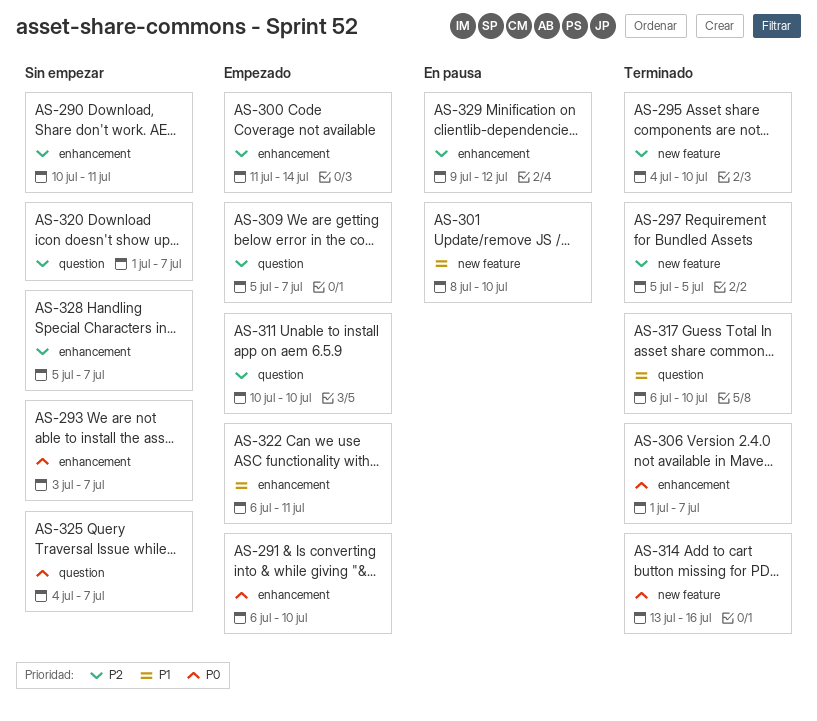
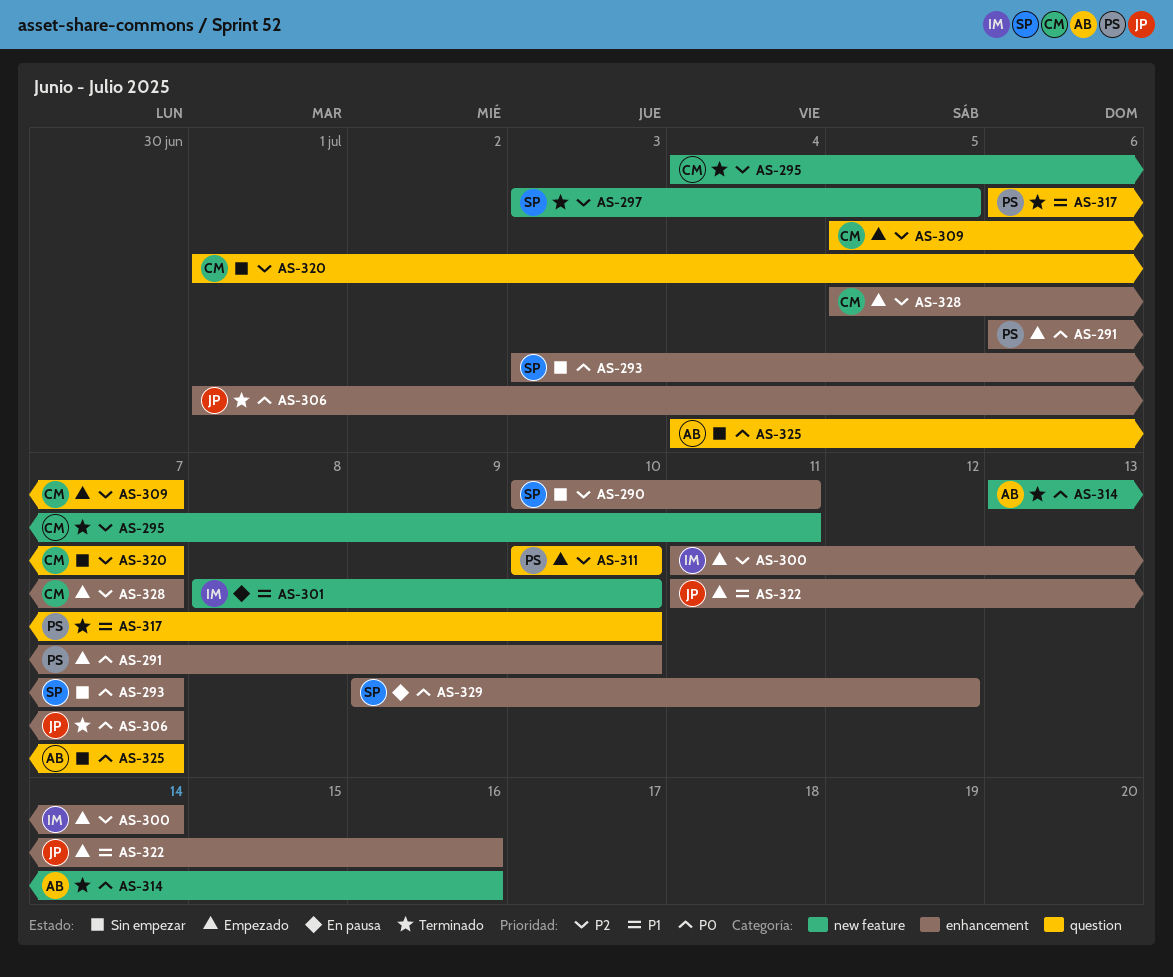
AS-295, due: Jul 10 -> Jul 11
AS-297, start: Jul 5 -> Jul 3
AS-322, start: Jul 6 -> Jul 11
AS-322, due: Jul 11 -> Jul 16
AS-328, status: Sin empezar -> Empezado
AS-329, priority: P2 -> P0

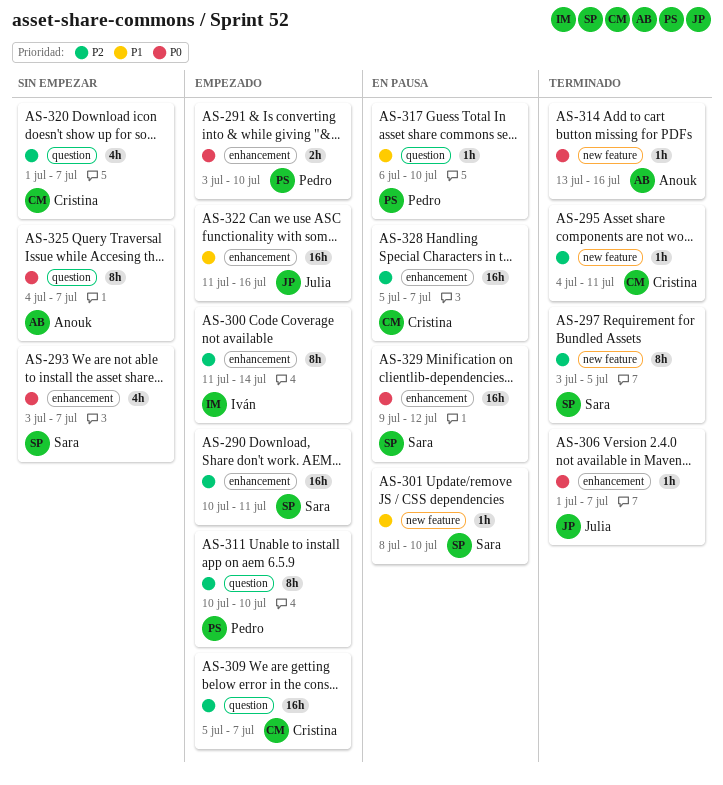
AS-290, status: Sin empezar -> Empezado
AS-291, start: Jul 6 -> Jul 3
AS-301, owner: Iván -> Sara
AS-317, status: Terminado -> En pausa
AS-328, status: Empezado -> En pausa

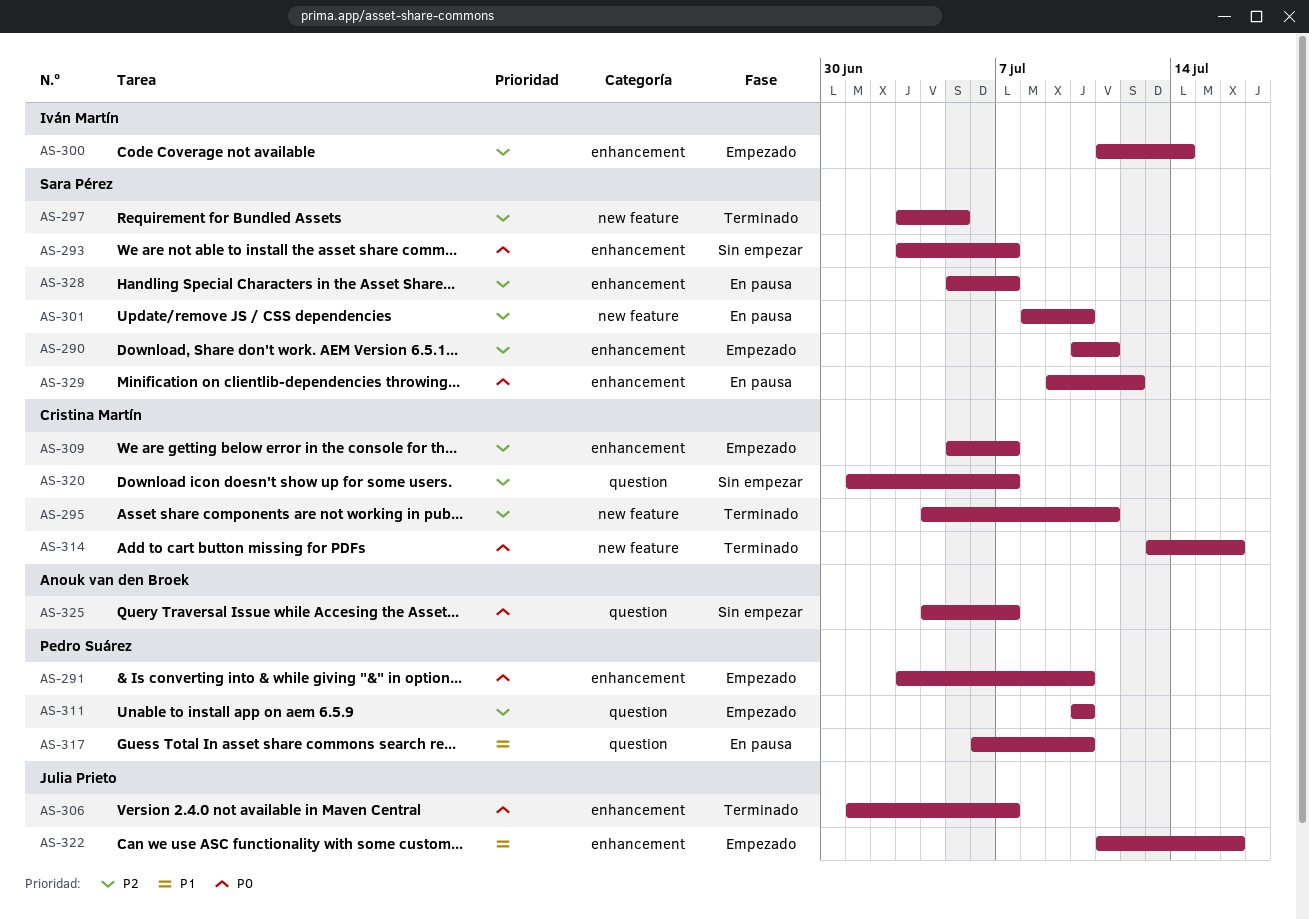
AS-301, priority: P1 -> P2
AS-309, label: question -> enhancement
AS-314, owner: Anouk van den Broek -> Cristina Martín
AS-328, owner: Cristina Martín -> Sara Pérez

